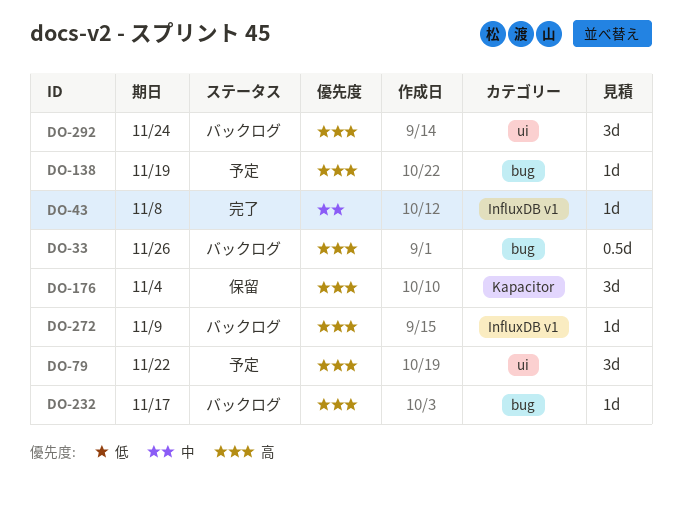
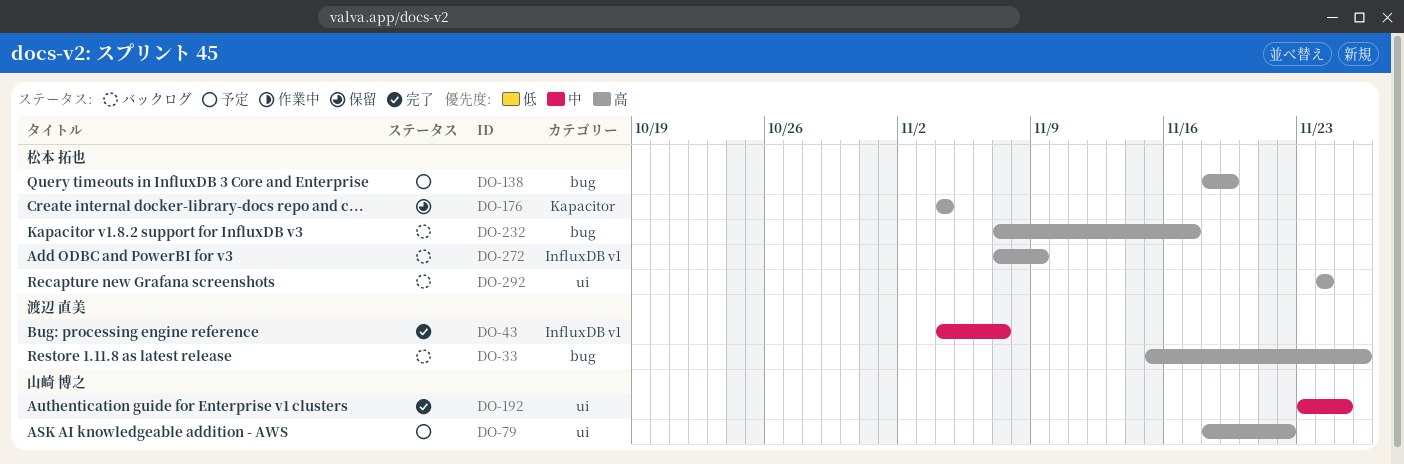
DO-43, due: Nov 8 -> Nov 7
DO-192: none -> present

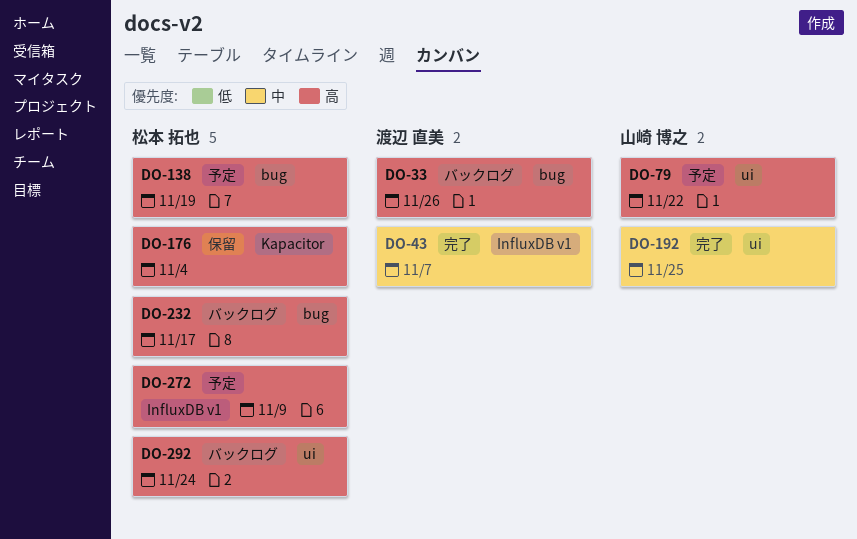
DO-272, status: バックログ -> 予定

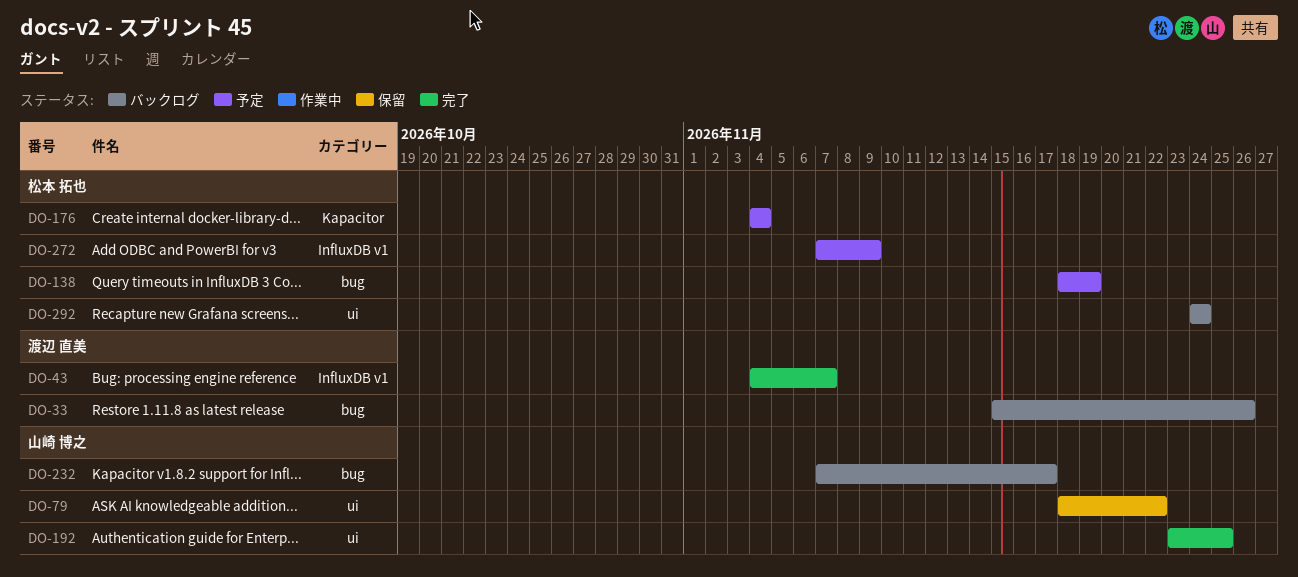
DO-79, status: 予定 -> 保留
DO-176, status: 保留 -> 予定
DO-232, owner: 松本 拓也 -> 山崎 博之

